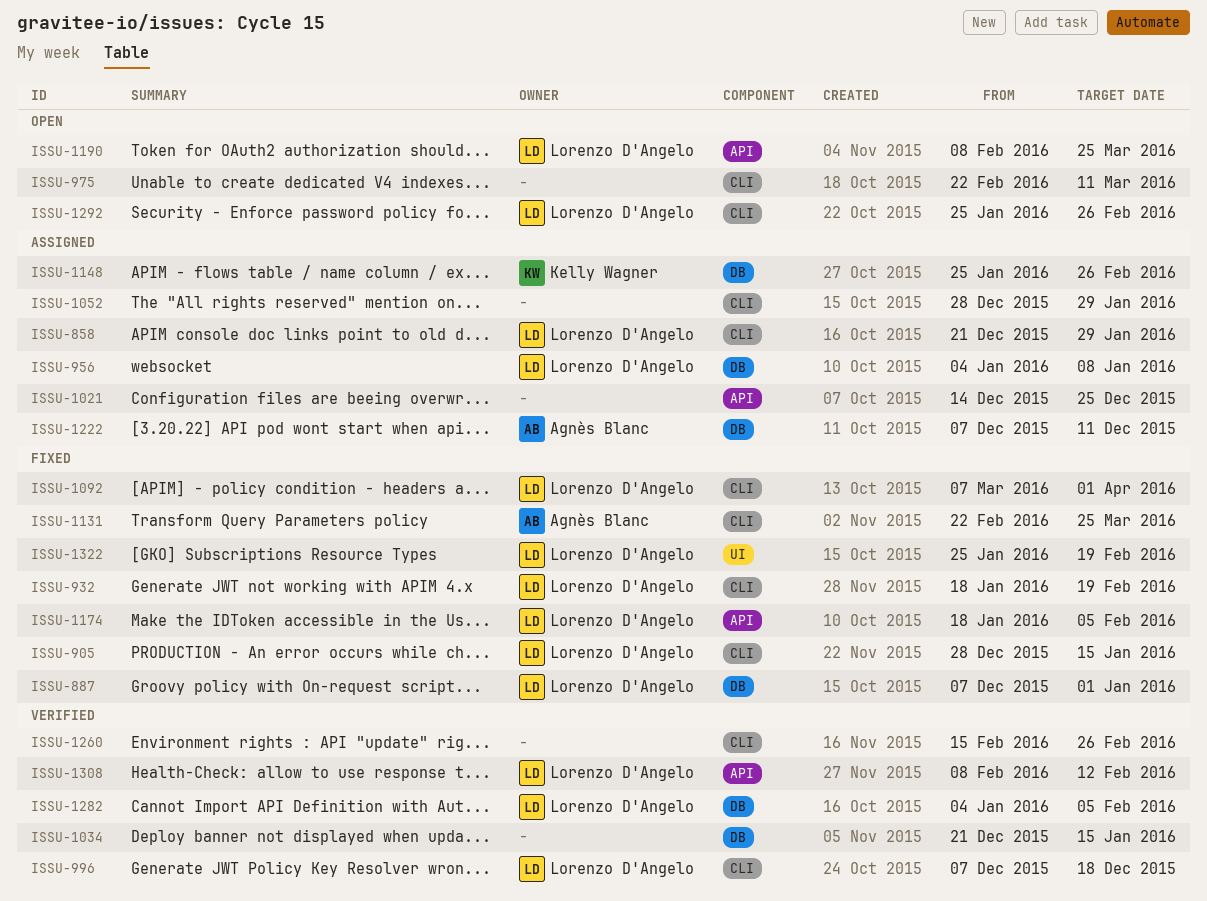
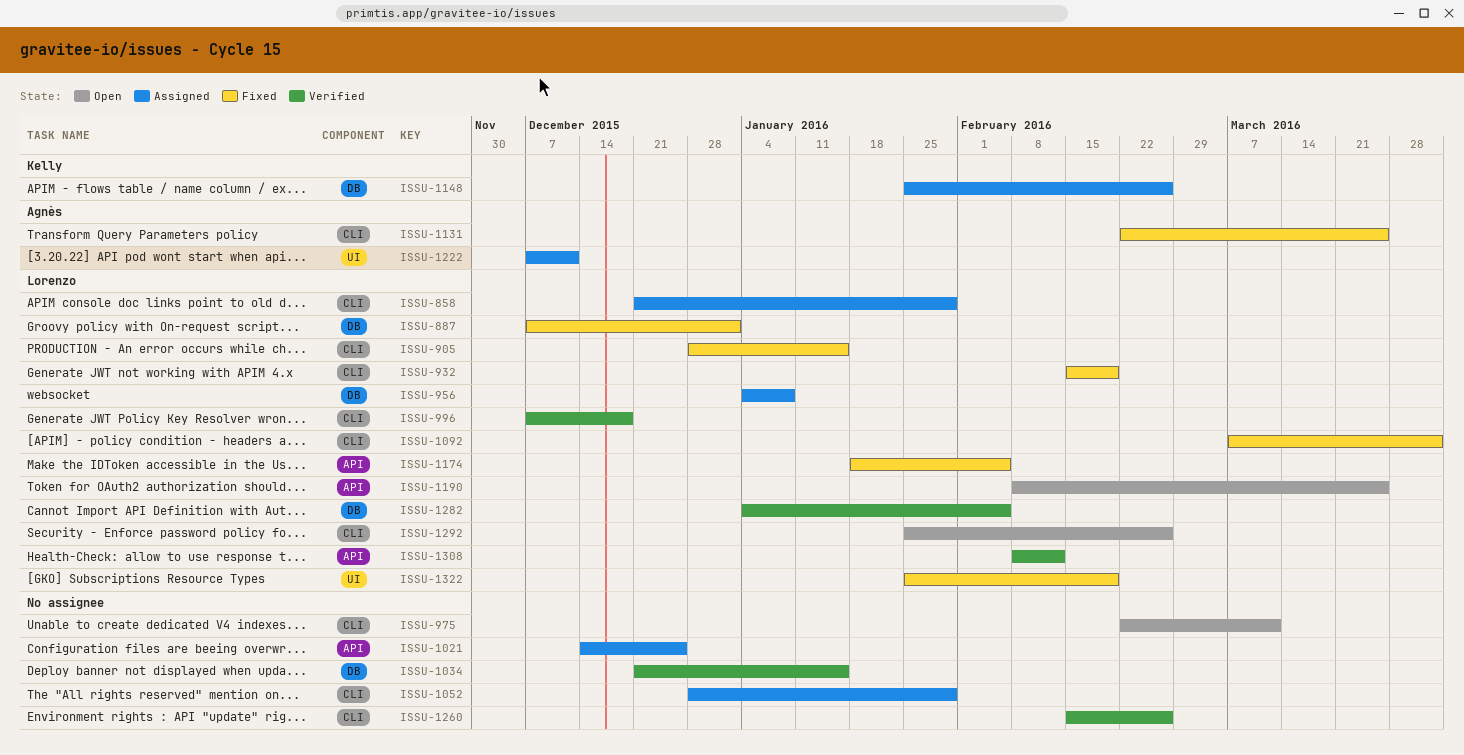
ISSU-932, start: Jan 18 -> Feb 15
ISSU-1222, label: DB -> UI

